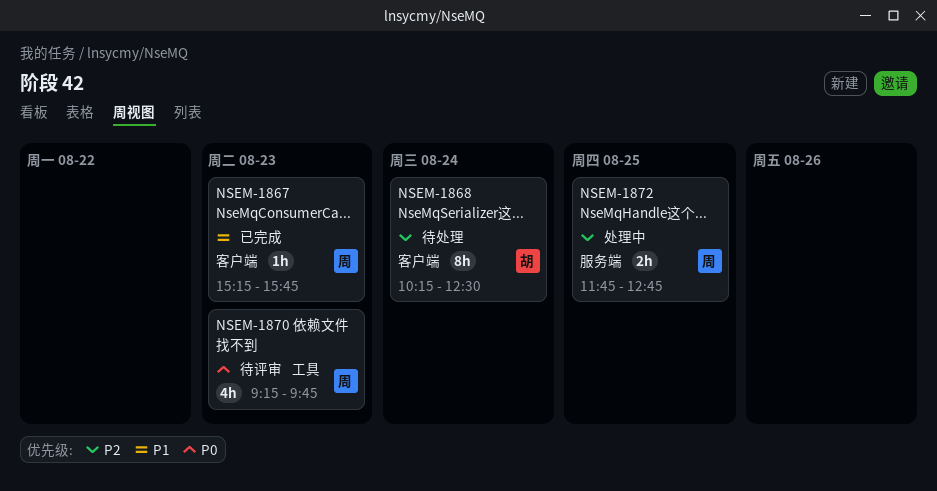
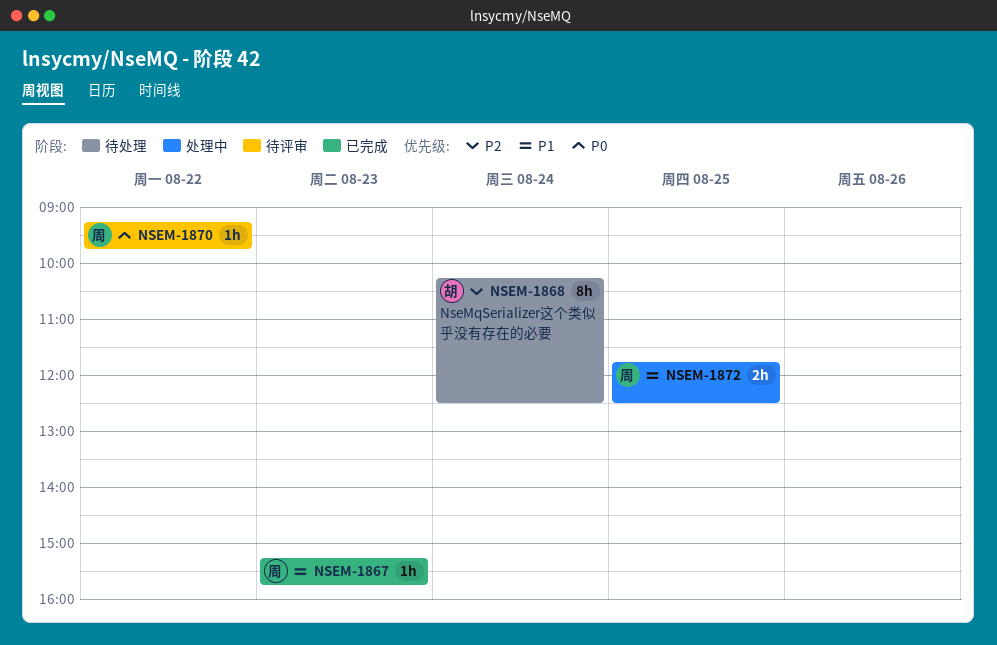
NSEM-1870, estimate: 4h -> 1h
NSEM-1870, day: Aug 23 -> Aug 22
NSEM-1872, priority: P2 -> P1
NSEM-1872, ends: 12:45 -> 12:30

